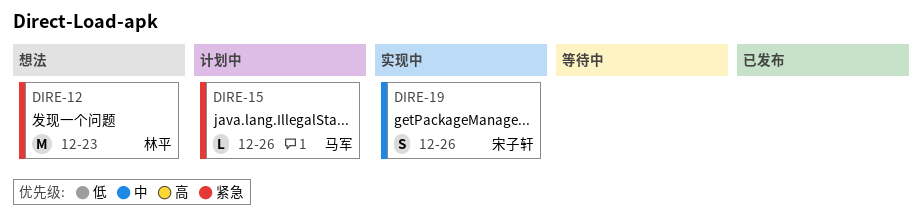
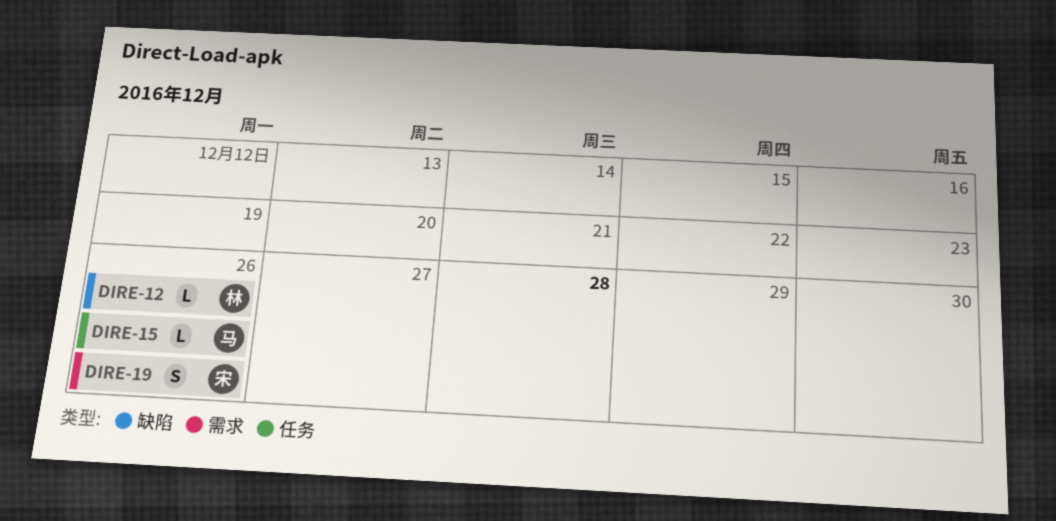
DIRE-12, estimate: M -> L
DIRE-12, due: Dec 23 -> Dec 26

